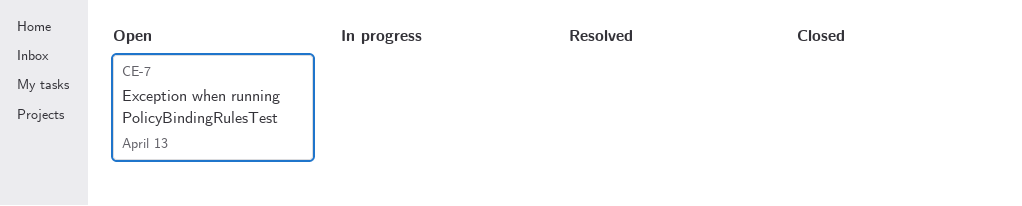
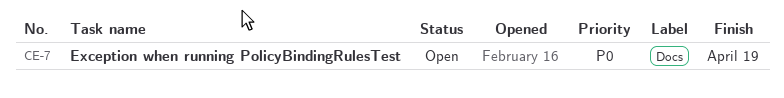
CE-7, due: Apr 13 -> Apr 19

